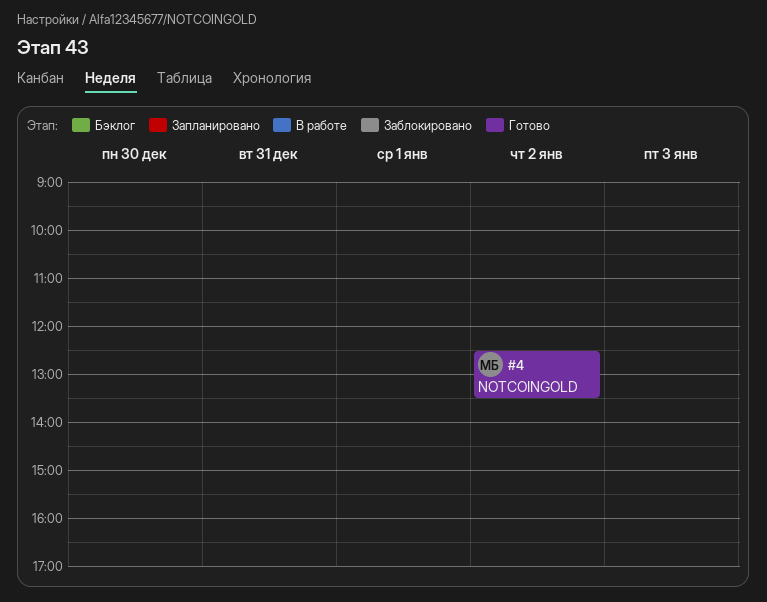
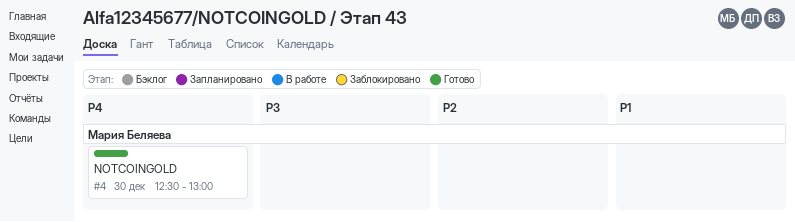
#4, day: Jan 2 -> Dec 30
#4, ends: 13:30 -> 13:00

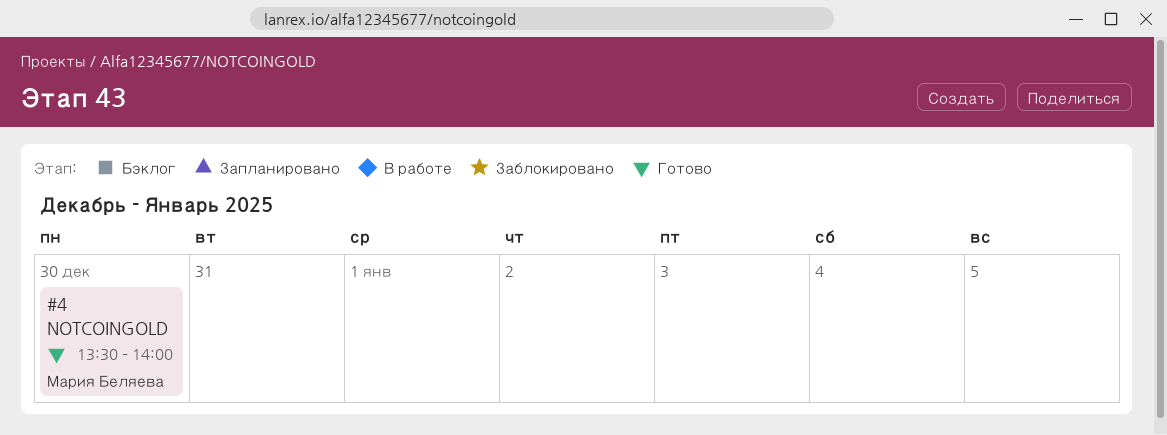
#4, begins: 12:30 -> 13:30
#4, ends: 13:00 -> 14:00

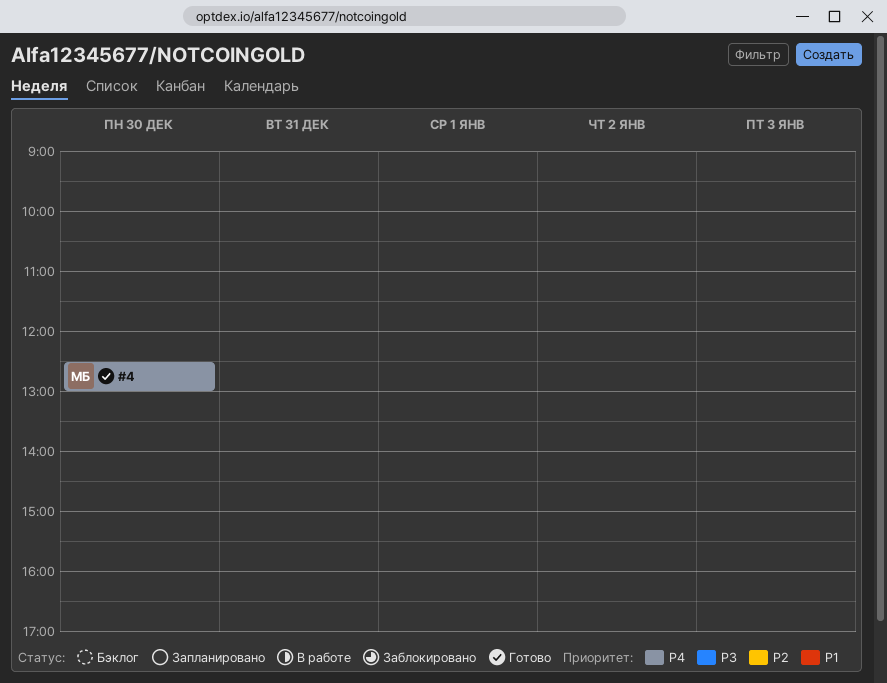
#4, begins: 13:30 -> 12:30
#4, ends: 14:00 -> 13:00

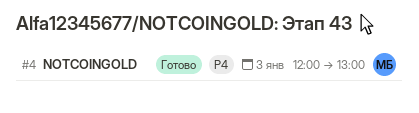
#4, day: Dec 30 -> Jan 3
#4, begins: 12:30 -> 12:00

